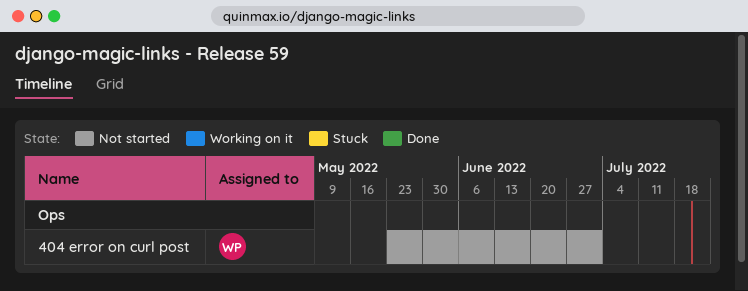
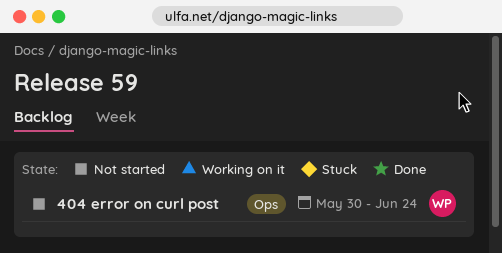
404 error on curl post, start: May 23 -> May 30
404 error on curl post, due: Jul 1 -> Jun 24

